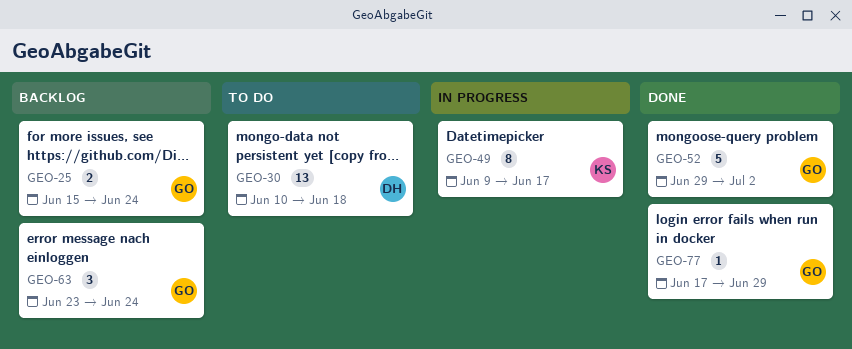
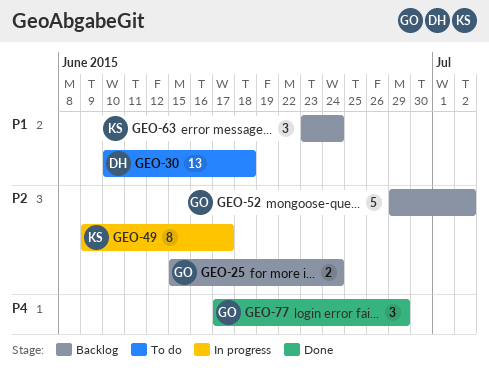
GEO-52, status: Done -> Backlog
GEO-63, owner: GO -> KS
GEO-77, estimate: 1 -> 3

